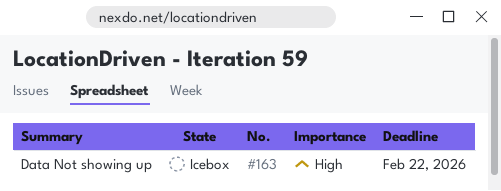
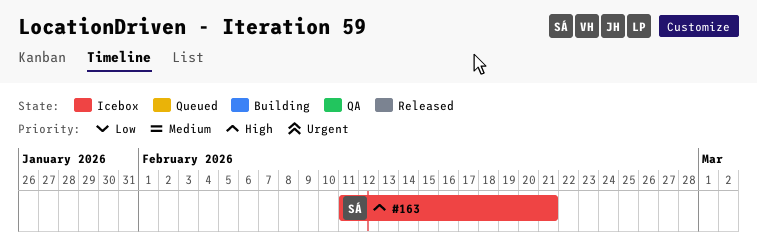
#163, due: Feb 22 -> Feb 21

